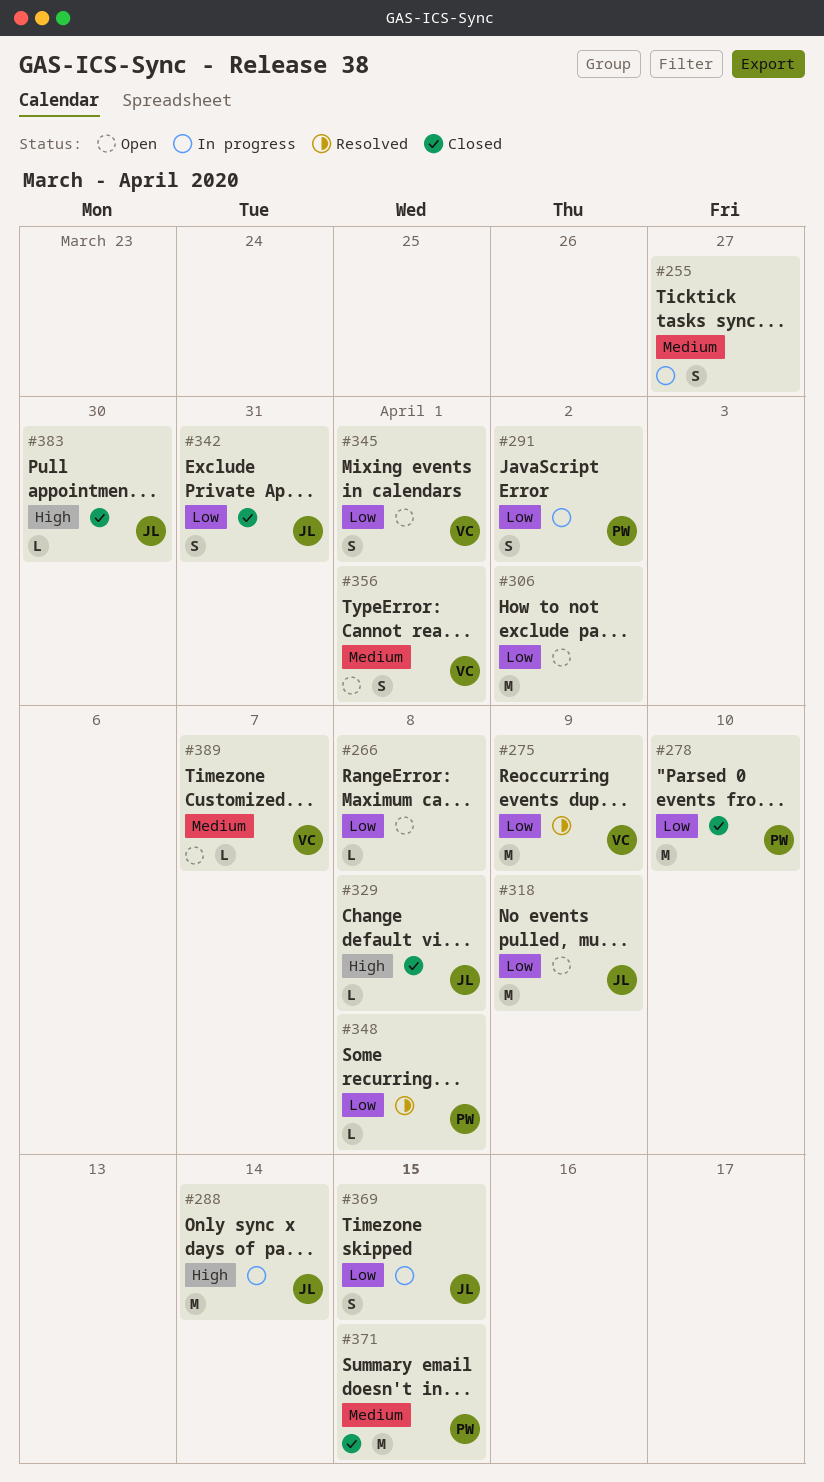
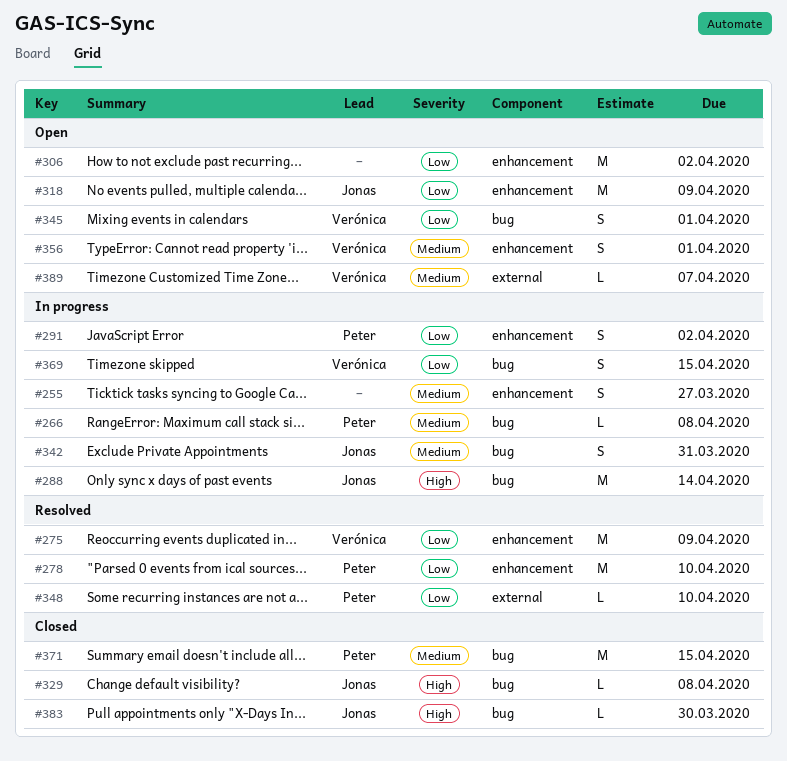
#266, status: Open -> In progress
#266, owner: none -> Peter
#266, priority: Low -> Medium
#278, status: Closed -> Resolved
#342, status: Closed -> In progress
#342, priority: Low -> Medium
#348, due: Apr 8 -> Apr 10
#369, owner: Jonas -> Verónica

